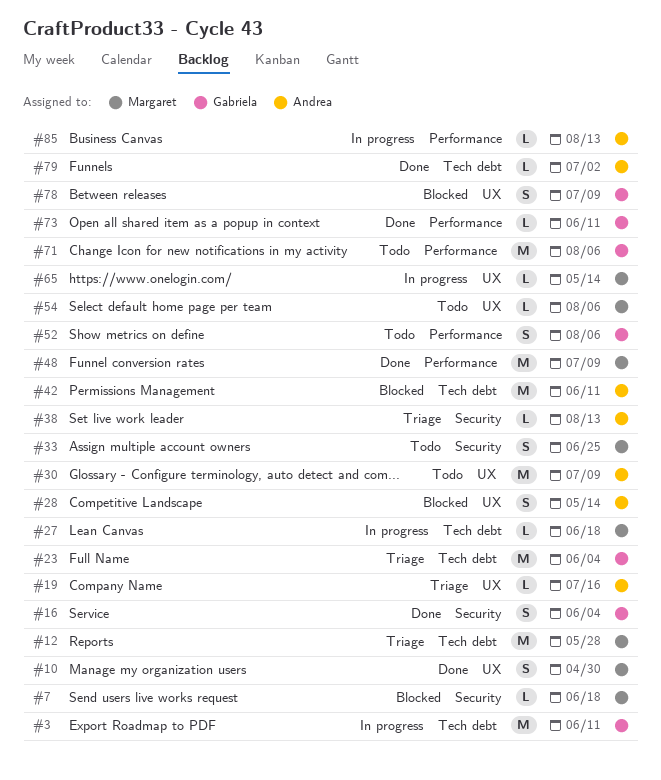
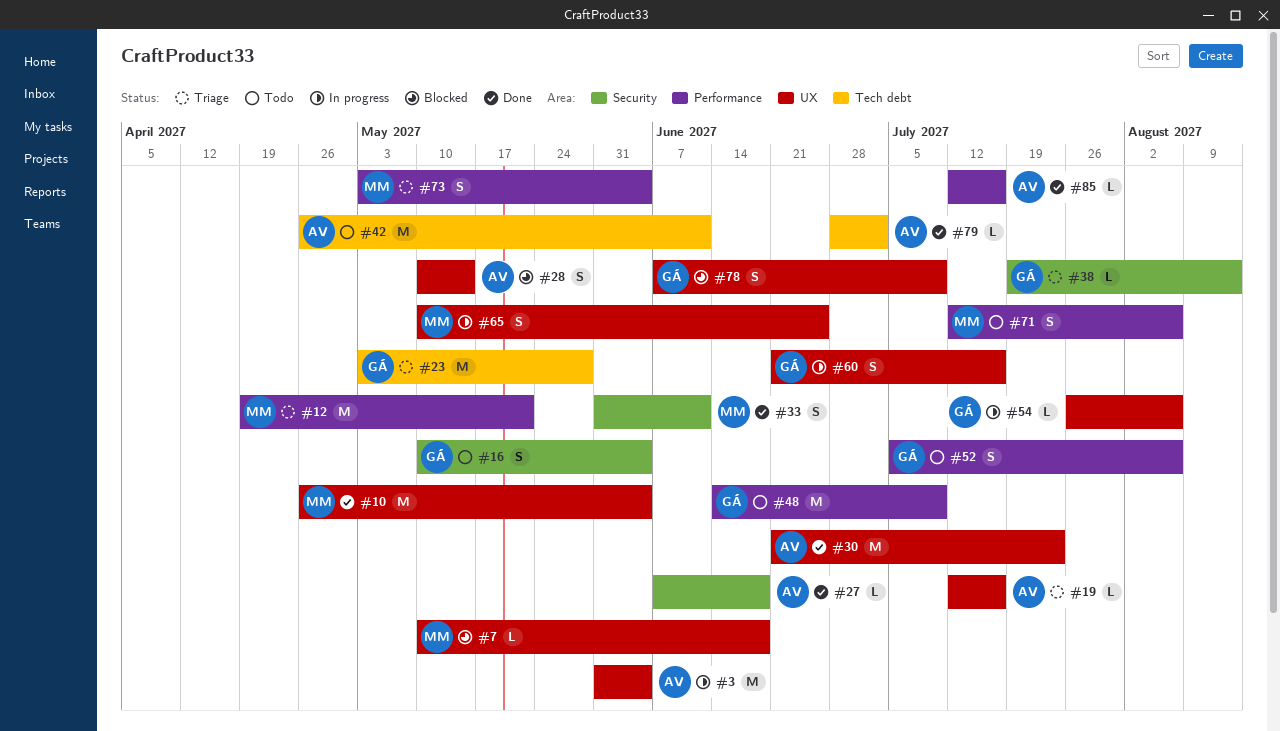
#3, owner: Gabriela -> Andrea
#3, label: Tech debt -> UX
#3, due: Jun 11 -> Jun 4
#7, label: Security -> UX
#10, estimate: S -> M
#10, due: Apr 30 -> Jun 4
#12, label: Tech debt -> Performance
#12, due: May 28 -> May 21
#16, status: Done -> Todo
#23, due: Jun 4 -> May 28
#27, status: In progress -> Done
#27, owner: Margaret -> Andrea
#27, label: Tech debt -> Security
#30, status: Todo -> Done
#30, due: Jul 9 -> Jul 23
#33, status: Todo -> Done
#33, due: Jun 25 -> Jun 11
#38, owner: Andrea -> Gabriela
#42, status: Blocked -> Todo
#48, status: Done -> Todo
#48, owner: Margaret -> Gabriela
#54, status: Todo -> In progress
#54, owner: Margaret -> Gabriela
#60: none -> present
#65, estimate: L -> S
#65, due: May 14 -> Jun 25
#71, owner: Gabriela -> Margaret
#71, estimate: M -> S
#73, status: Done -> Triage
#73, owner: Gabriela -> Margaret
#73, estimate: L -> S
#73, due: Jun 11 -> Jun 4
#85, status: In progress -> Done
#85, due: Aug 13 -> Jul 16

